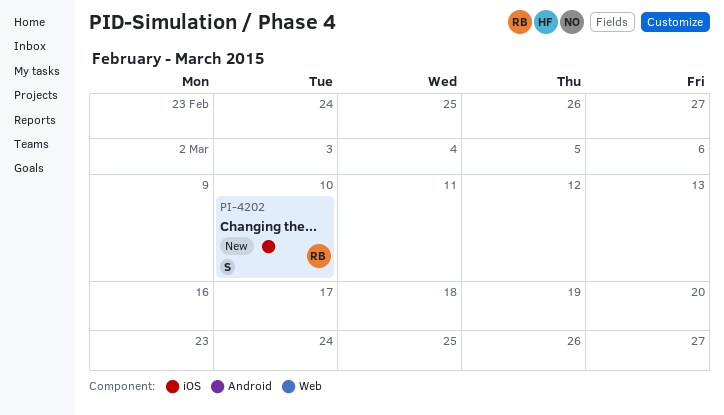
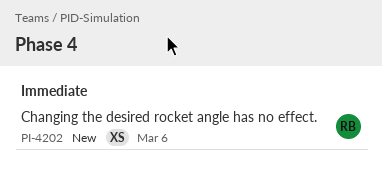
PI-4202, estimate: S -> XS
PI-4202, due: Mar 10 -> Mar 6

